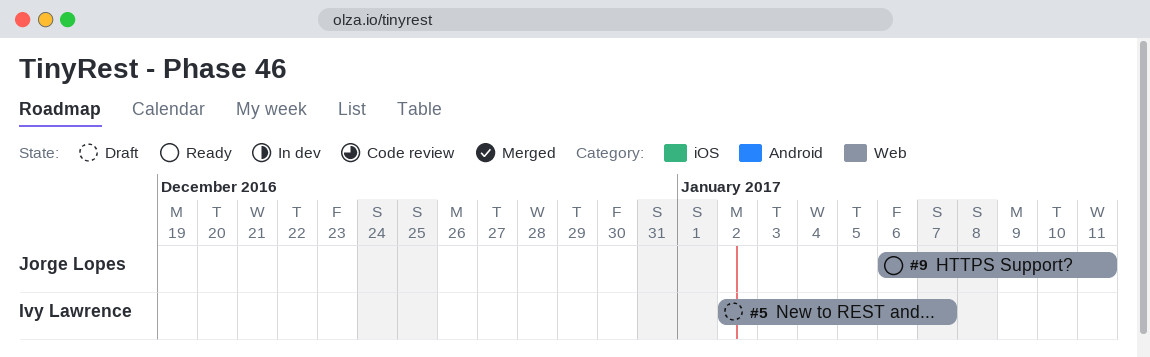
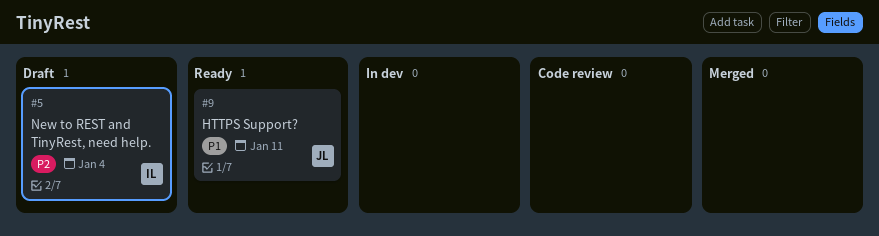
#5, due: Jan 7 -> Jan 4

